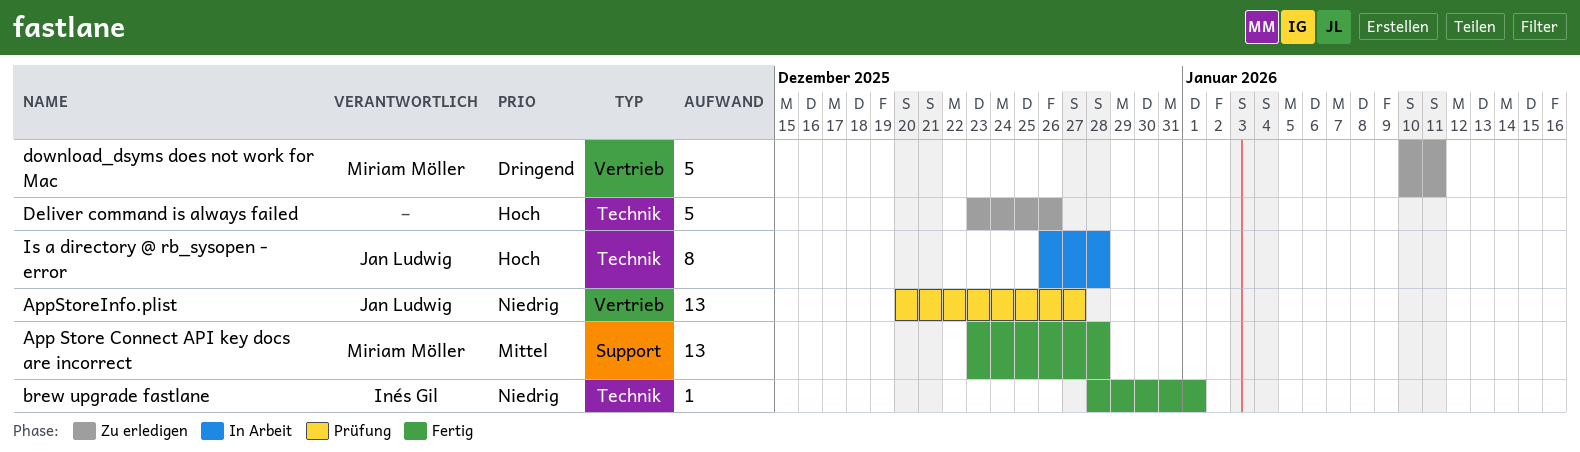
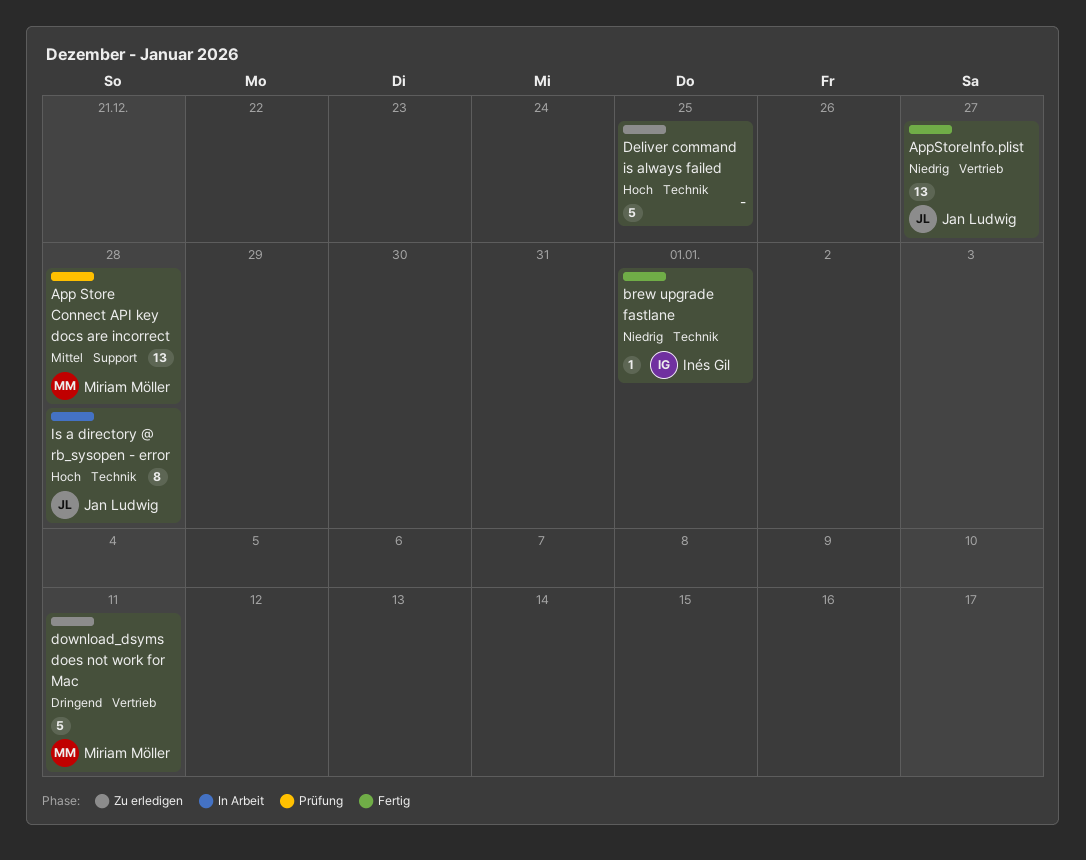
App Store Connect API key docs are incorrect, status: Fertig -> Prüfung
AppStoreInfo.plist, status: Prüfung -> Fertig
Deliver command is always failed, due: Dec 26 -> Dec 25

